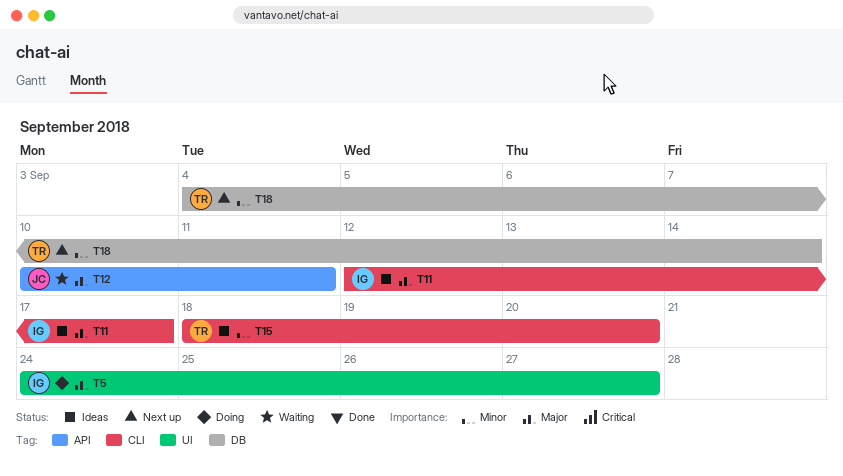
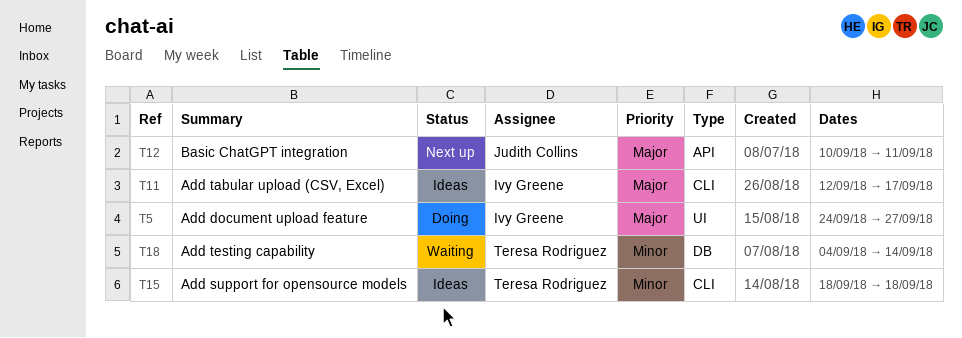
T12, status: Waiting -> Next up
T15, due: Sep 20 -> Sep 18
T18, status: Next up -> Waiting

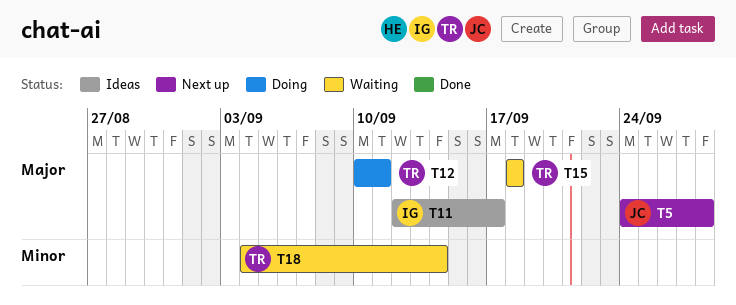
T5, status: Doing -> Next up
T5, owner: Ivy Greene -> Judith Collins
T5, due: Sep 27 -> Sep 28
T12, status: Next up -> Doing
T12, owner: Judith Collins -> Teresa Rodriguez
T15, status: Ideas -> Waiting
T15, priority: Minor -> Major

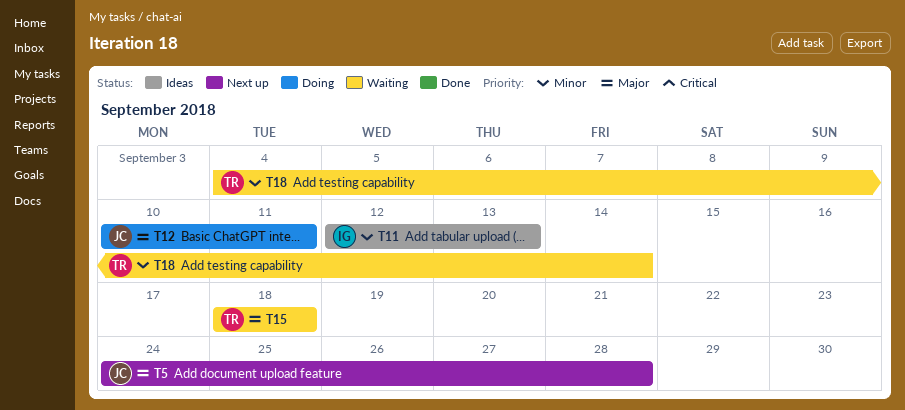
T11, priority: Major -> Minor
T11, due: Sep 17 -> Sep 13
T12, owner: TR -> JC

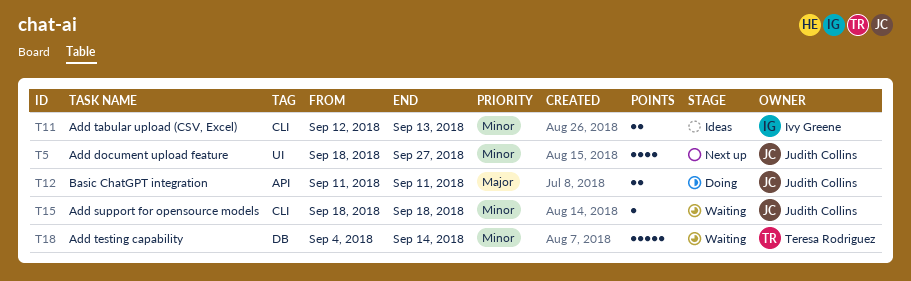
T5, priority: Major -> Minor
T5, start: Sep 24 -> Sep 18
T5, due: Sep 28 -> Sep 27
T12, start: Sep 10 -> Sep 11
T15, owner: Teresa Rodriguez -> Judith Collins
T15, priority: Major -> Minor

